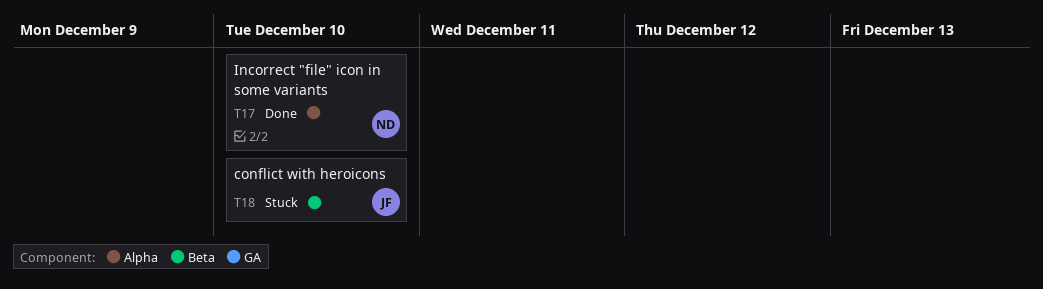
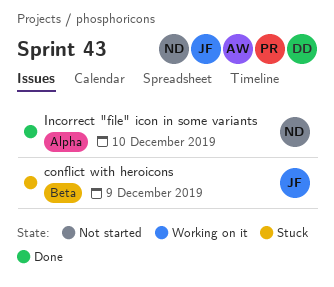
conflict with heroicons, due: Dec 10 -> Dec 9

